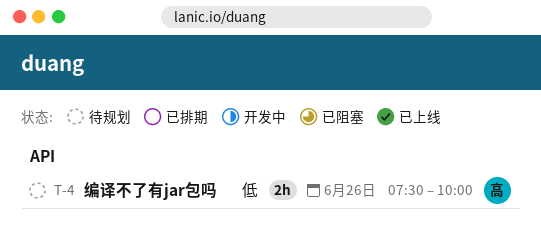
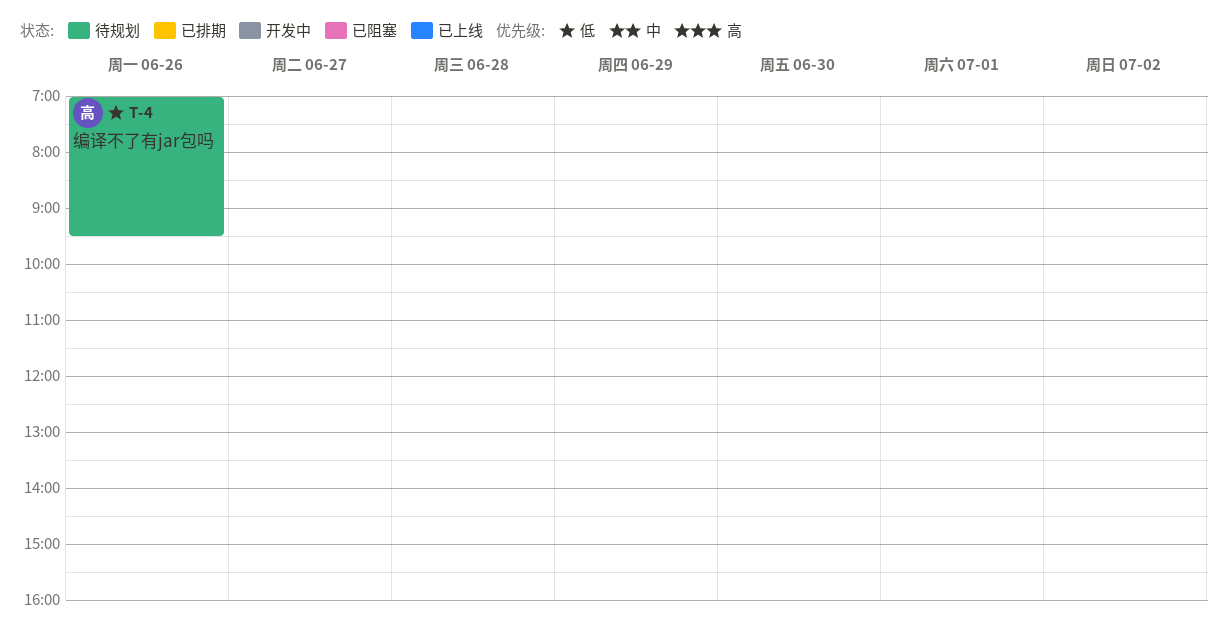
T-4, begins: 07:30 -> 07:00
T-4, ends: 10:00 -> 09:30

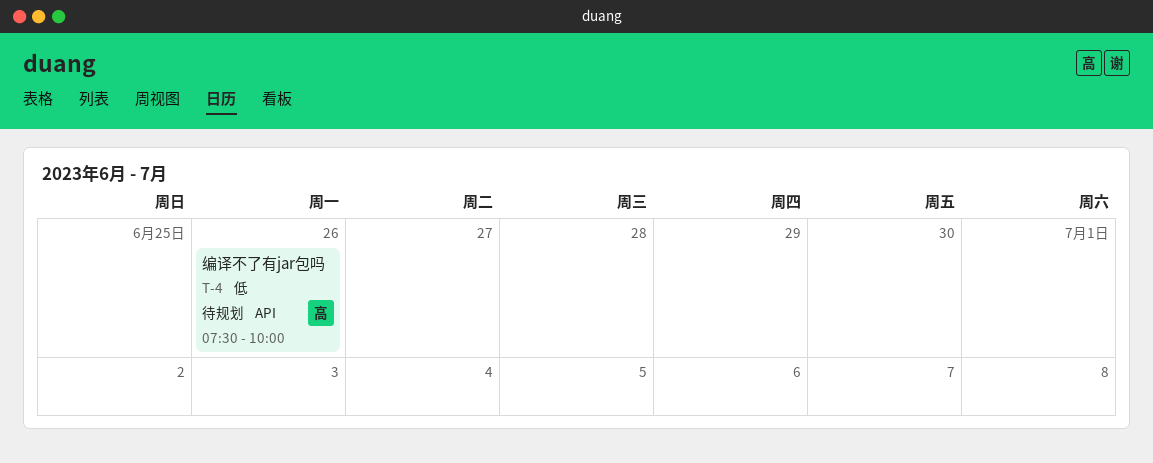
T-4, begins: 07:00 -> 07:30
T-4, ends: 09:30 -> 10:00

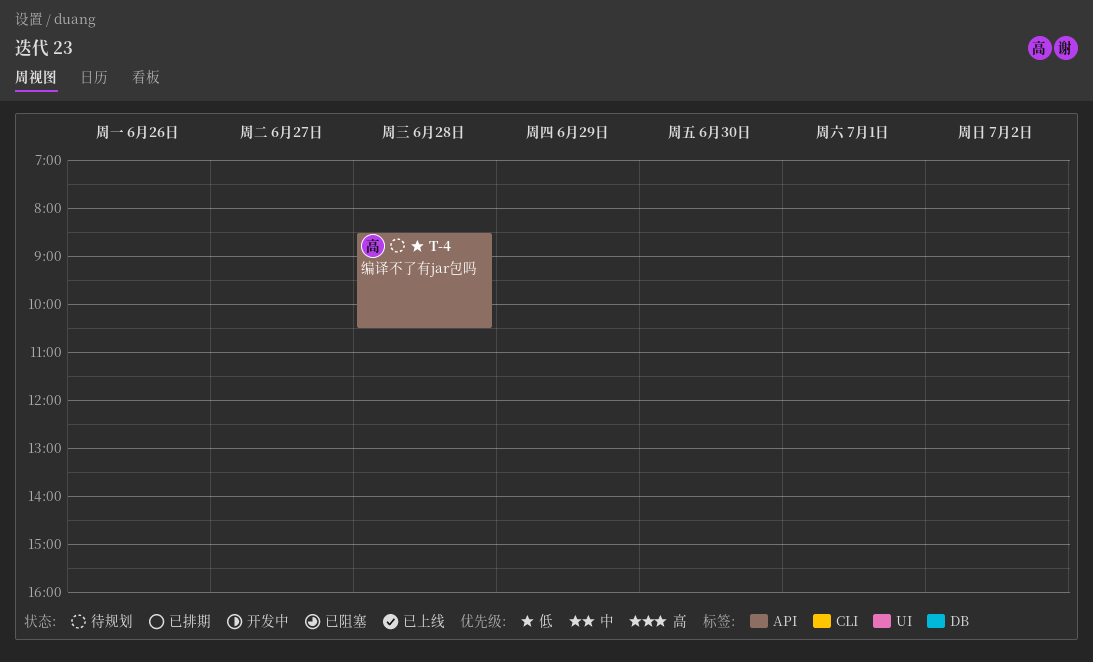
T-4, day: Jun 26 -> Jun 28
T-4, begins: 07:30 -> 08:30
T-4, ends: 10:00 -> 10:30

